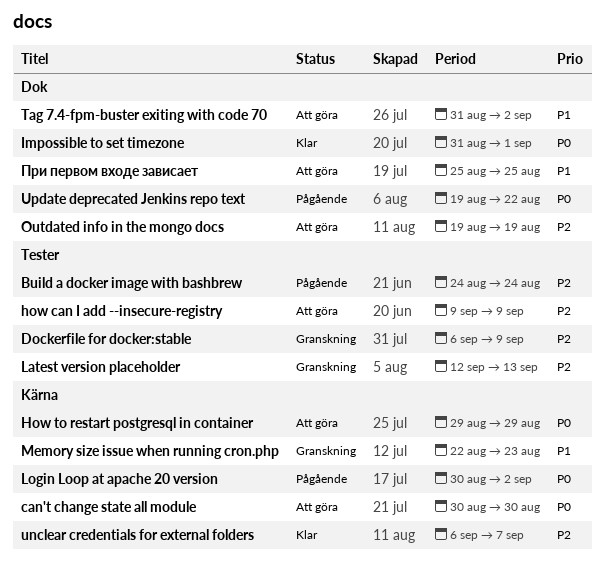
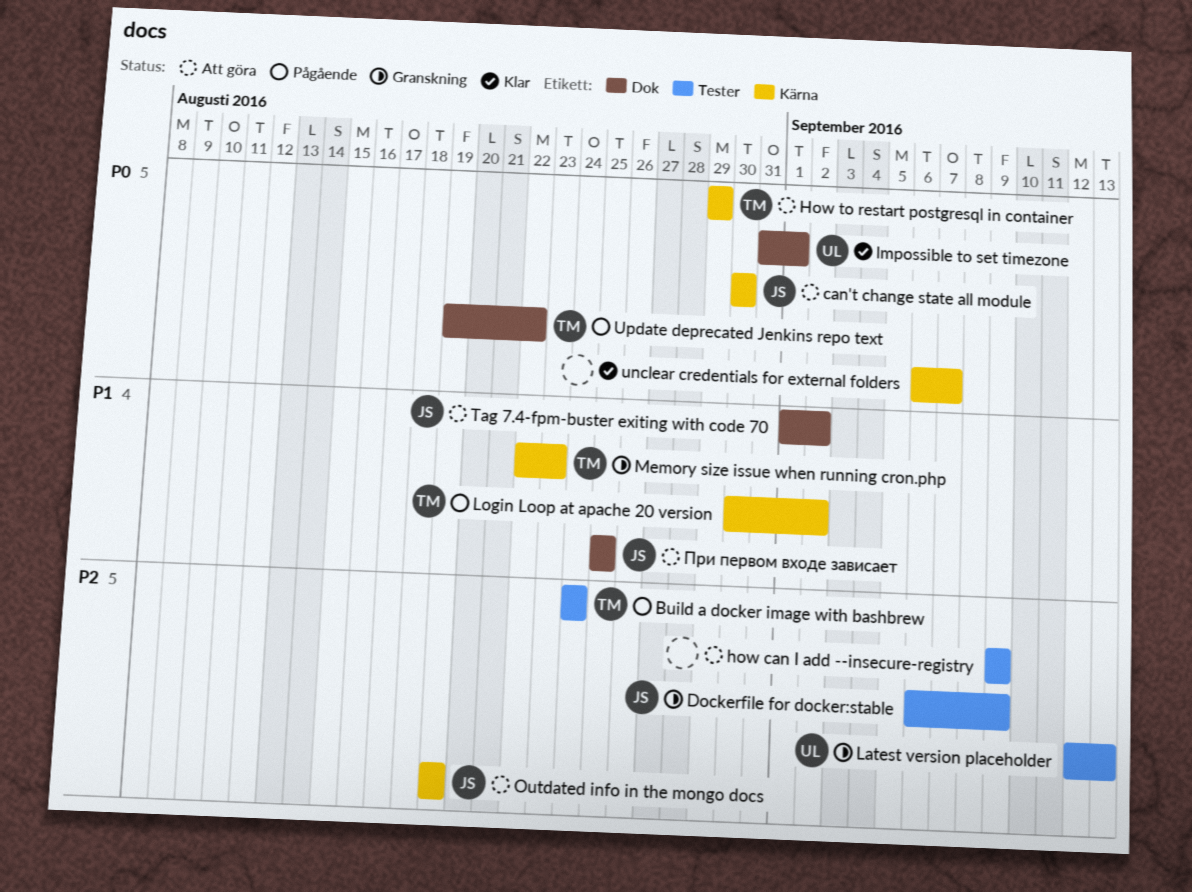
Login Loop at apache 20 version, priority: P0 -> P1
Outdated info in the mongo docs, label: Dok -> Kärna
Tag 7.4-fpm-buster exiting with code 70, start: Aug 31 -> Sep 1
unclear credentials for external folders, priority: P2 -> P0

